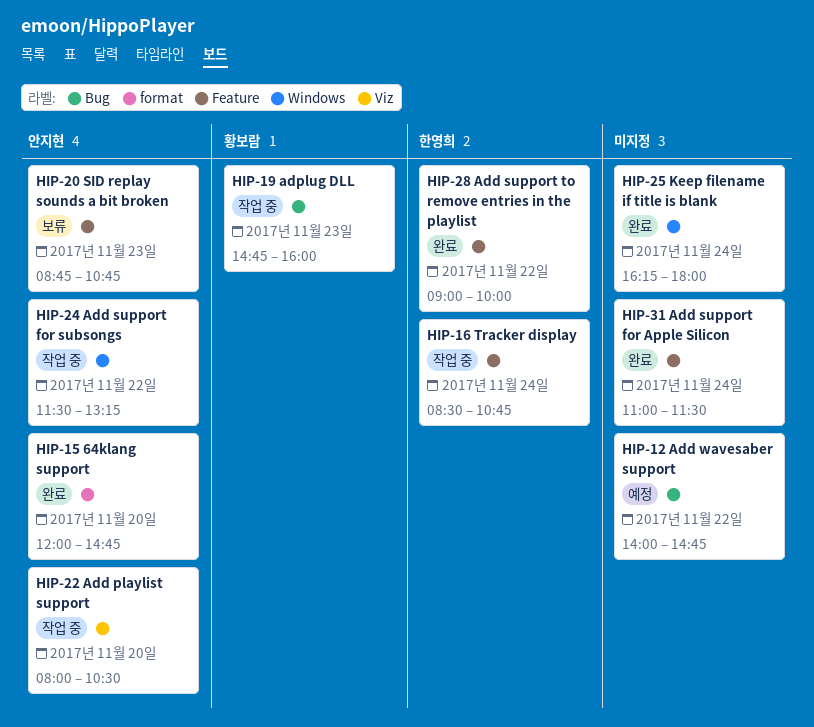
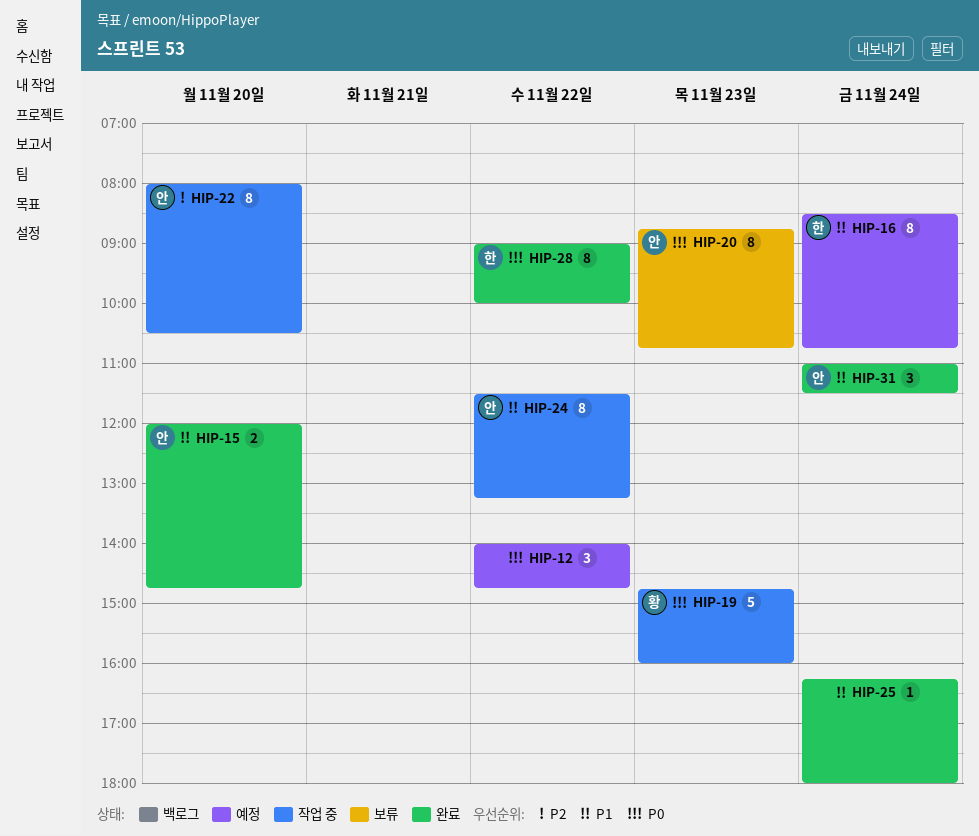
HIP-16, status: 작업 중 -> 예정
HIP-31, owner: none -> 안지현

